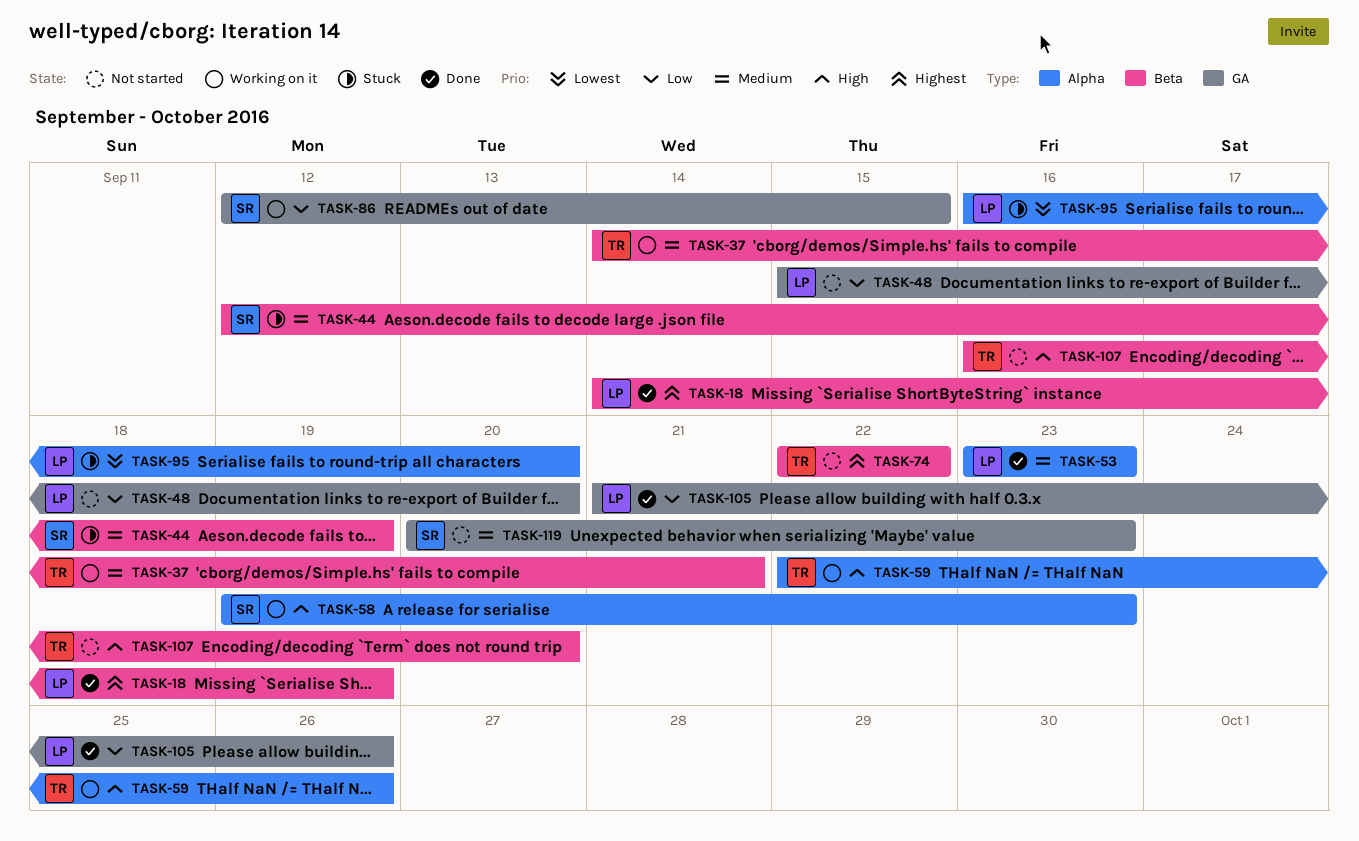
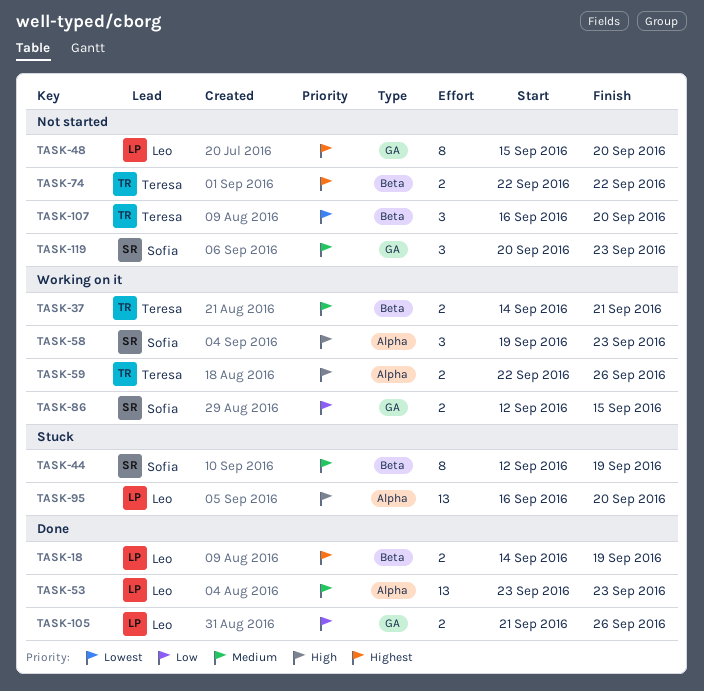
TASK-48, priority: Low -> Highest
TASK-95, priority: Lowest -> High
TASK-107, priority: High -> Lowest

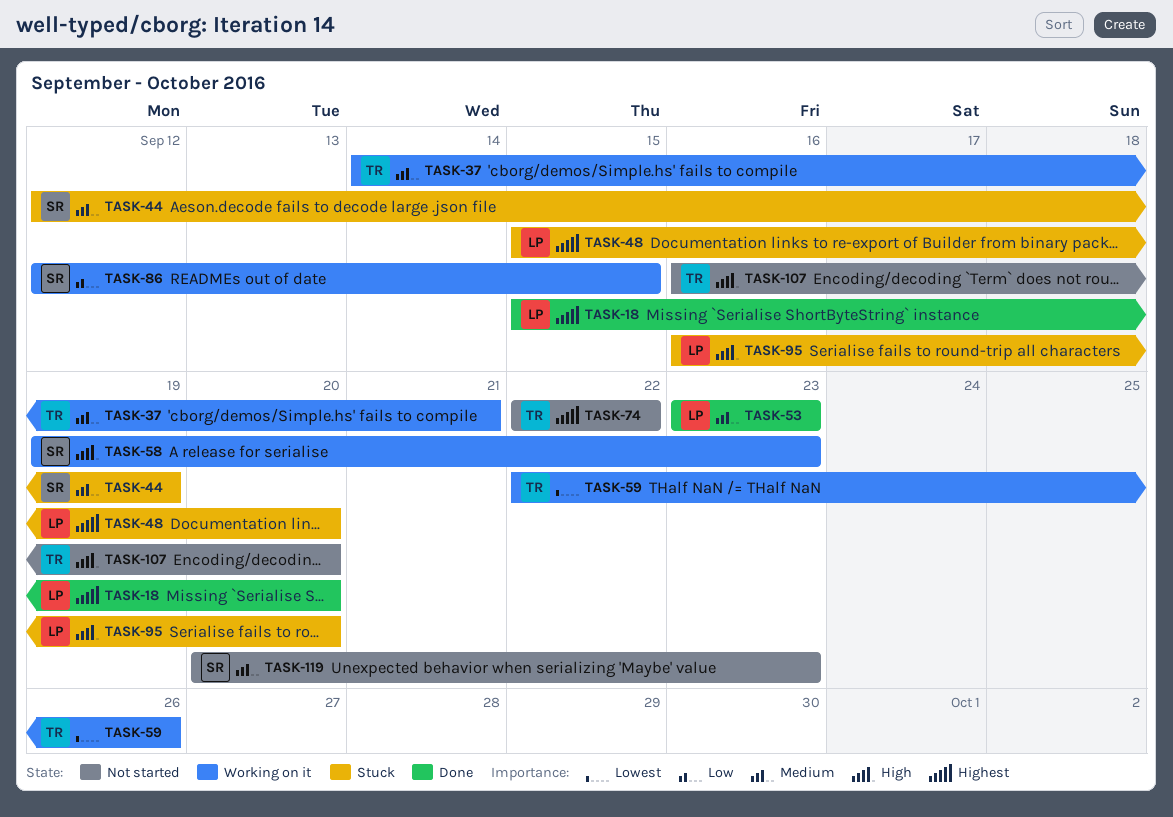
TASK-18, start: Sep 14 -> Sep 15
TASK-18, due: Sep 19 -> Sep 20
TASK-48, status: Not started -> Stuck
TASK-59, priority: High -> Lowest
TASK-105: present -> none
TASK-107, priority: Lowest -> High

